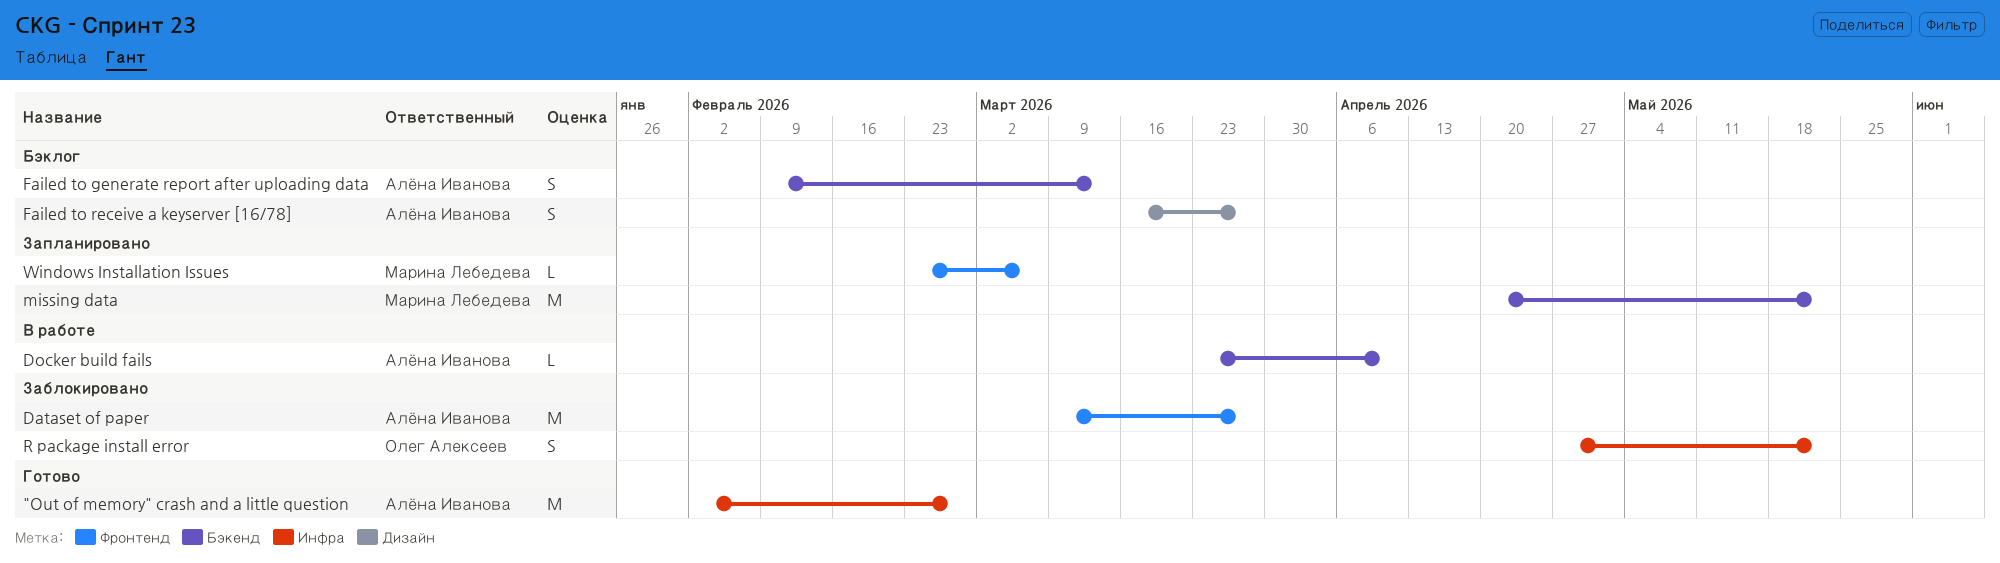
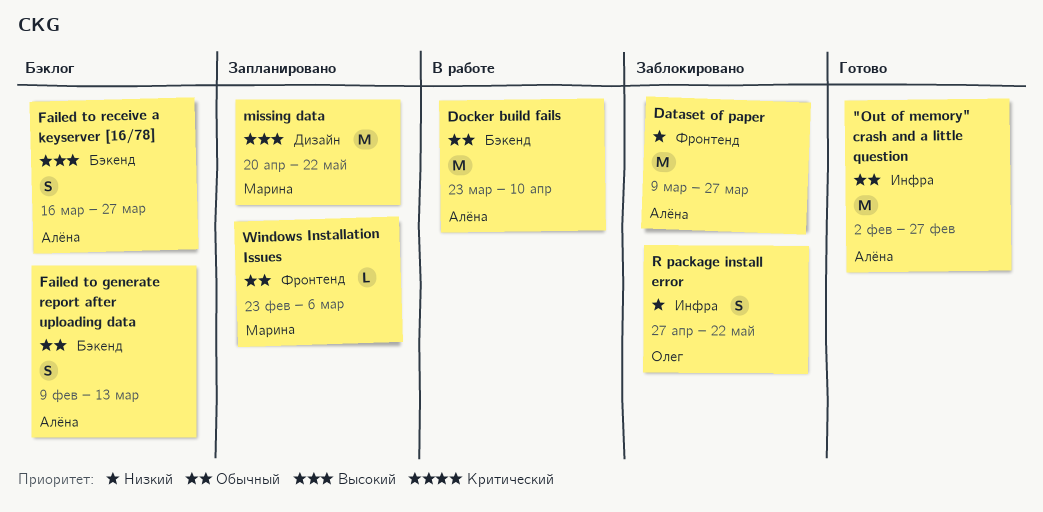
Docker build fails, estimate: L -> M
Failed to receive a keyserver [16/78], label: Дизайн -> Бэкенд
missing data, label: Бэкенд -> Дизайн

